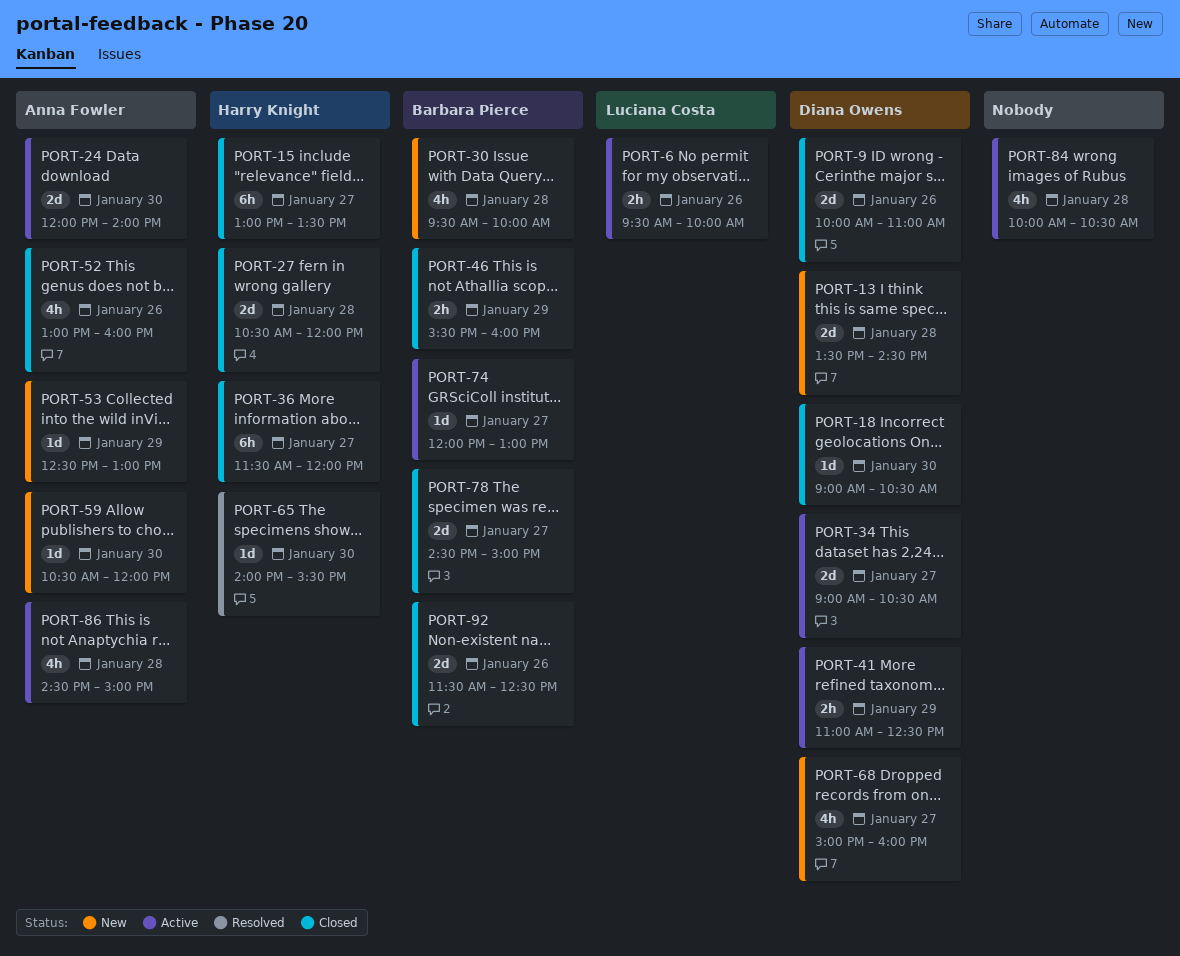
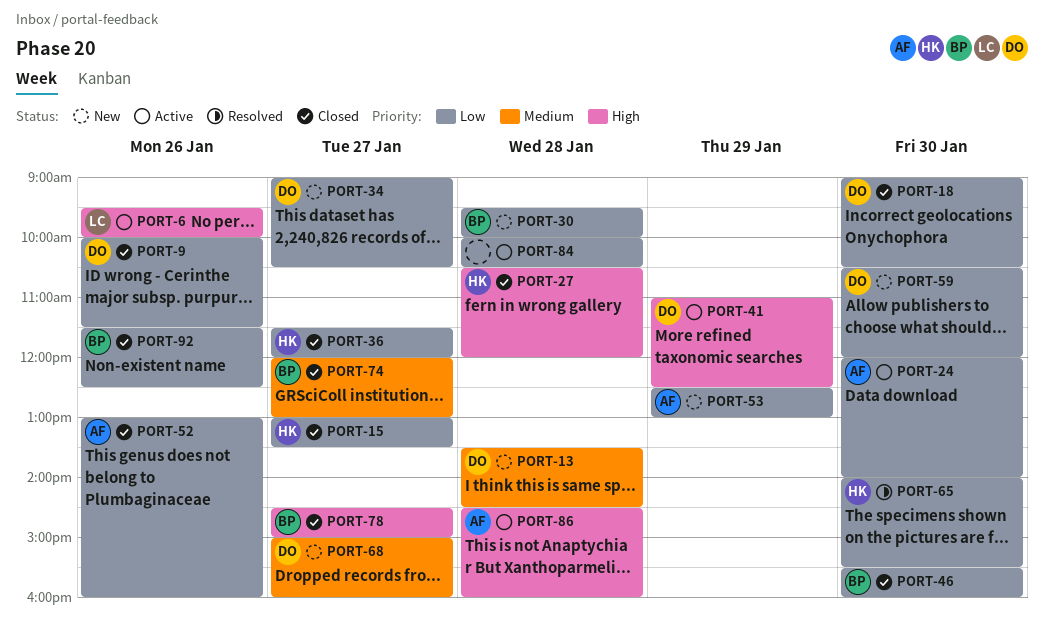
PORT-9, ends: 11:00 -> 11:30
PORT-34, status: Active -> New
PORT-46, day: Jan 29 -> Jan 30
PORT-59, owner: Anna Fowler -> Diana Owens
PORT-74, status: Active -> Closed
PORT-86, ends: 15:00 -> 16:00

